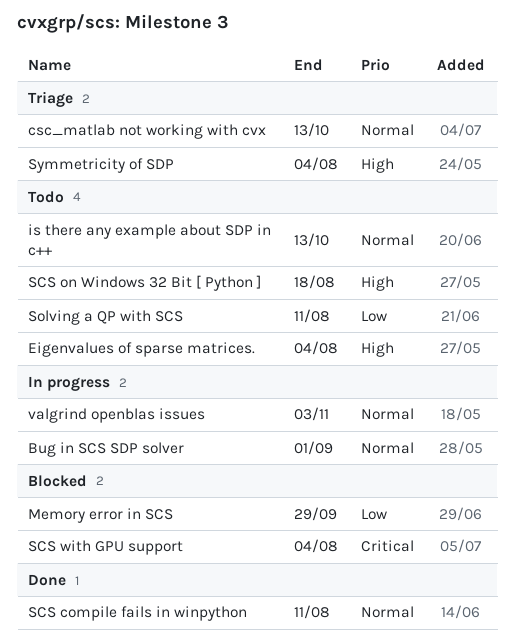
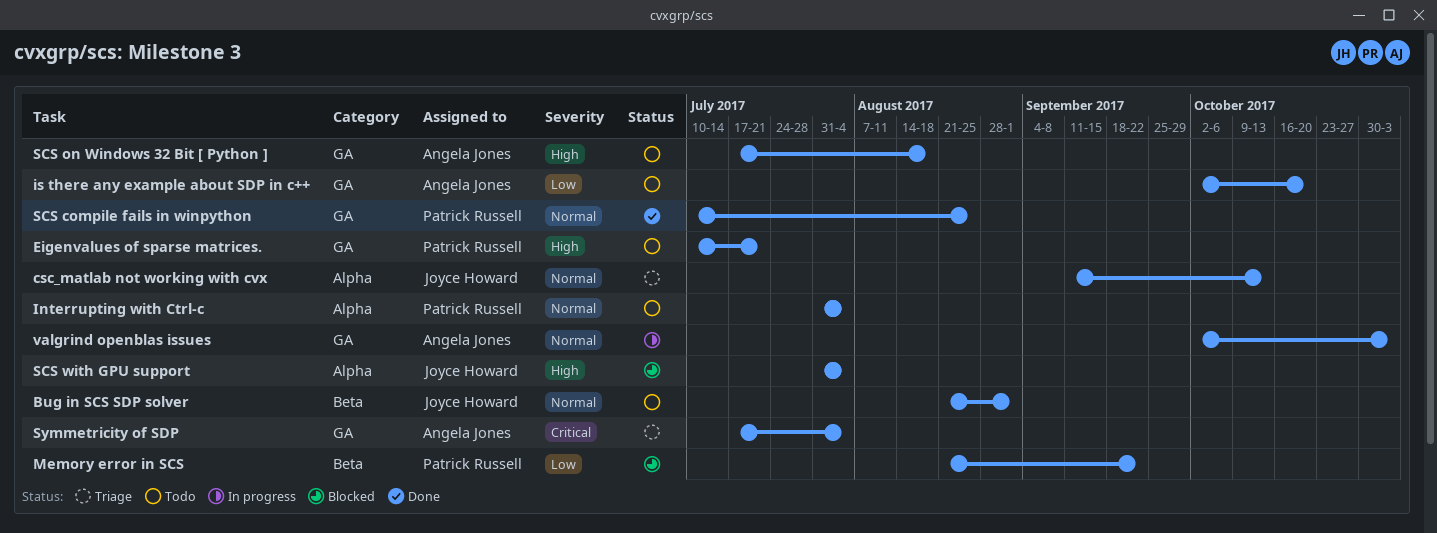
Bug in SCS SDP solver, status: In progress -> Todo
Eigenvalues of sparse matrices., due: Aug 4 -> Jul 21
Interrupting with Ctrl-c: none -> present
is there any example about SDP in c++, priority: Normal -> Low
is there any example about SDP in c++, due: Oct 13 -> Oct 20
Memory error in SCS, due: Sep 29 -> Sep 22
SCS compile fails in winpython, due: Aug 11 -> Aug 25
SCS with GPU support, priority: Critical -> High
Solving a QP with SCS: present -> none
Symmetricity of SDP, priority: High -> Critical

